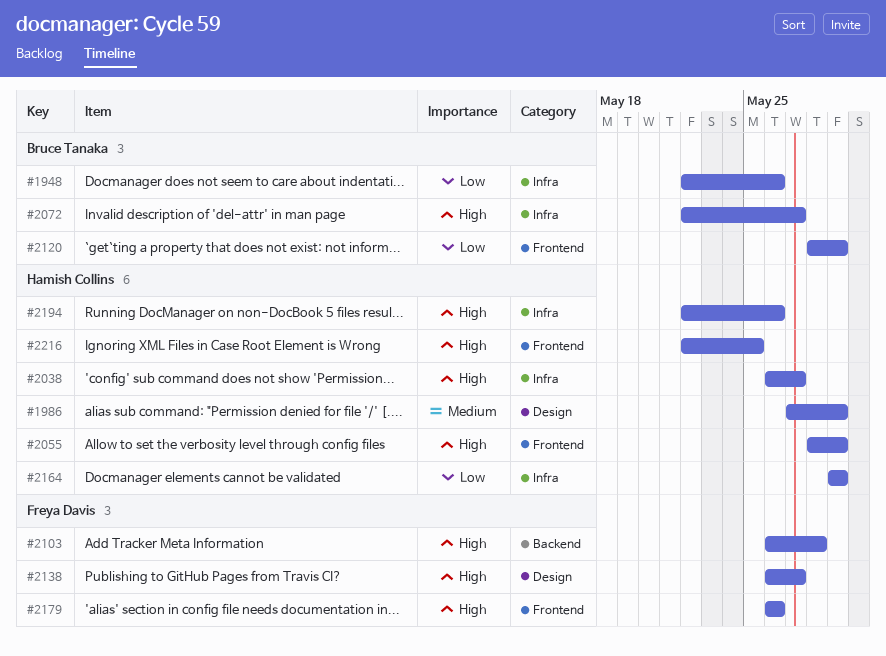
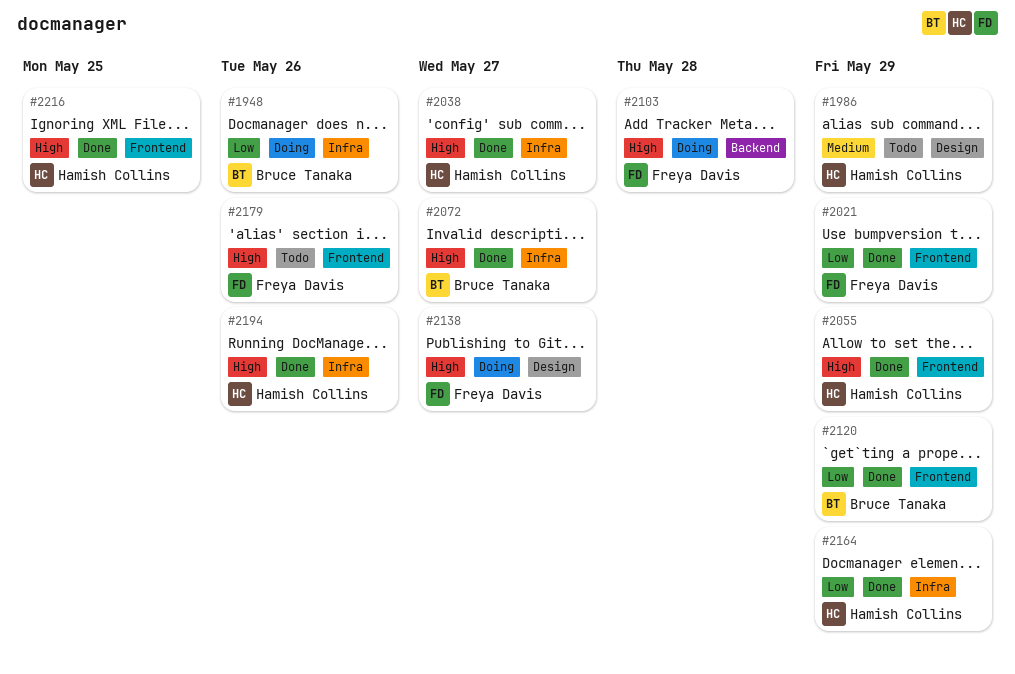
#2021: none -> present

